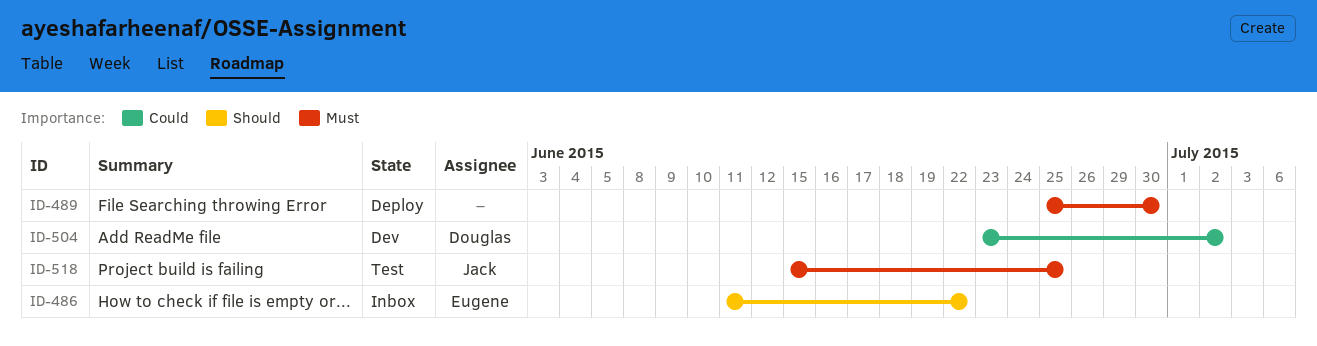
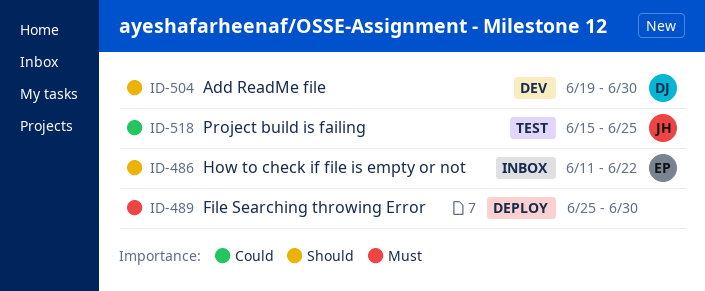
ID-504, priority: Could -> Should
ID-504, start: Jun 23 -> Jun 19
ID-504, due: Jul 2 -> Jun 30
ID-518, priority: Must -> Could

